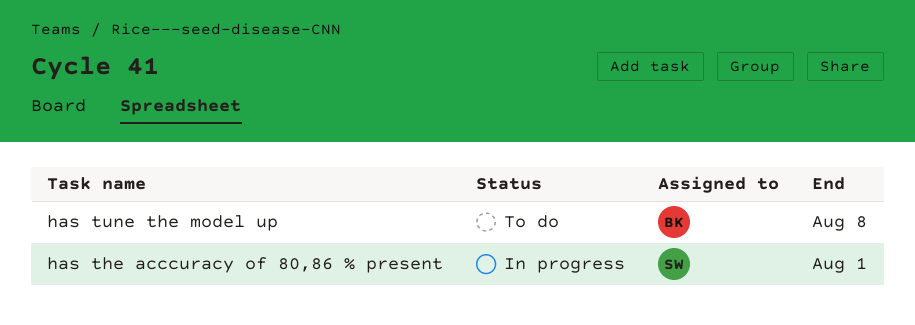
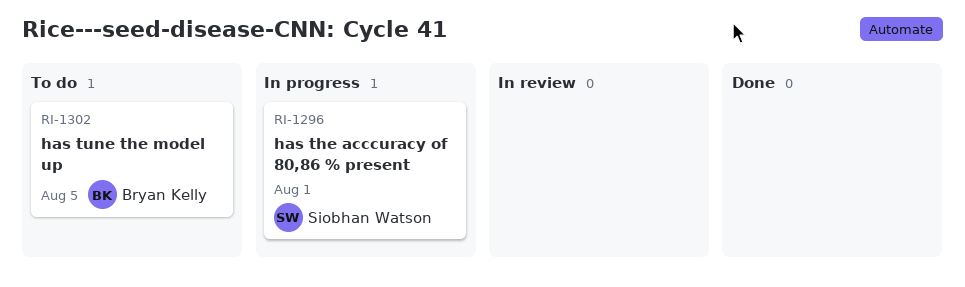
has tune the model up, due: Aug 8 -> Aug 5

